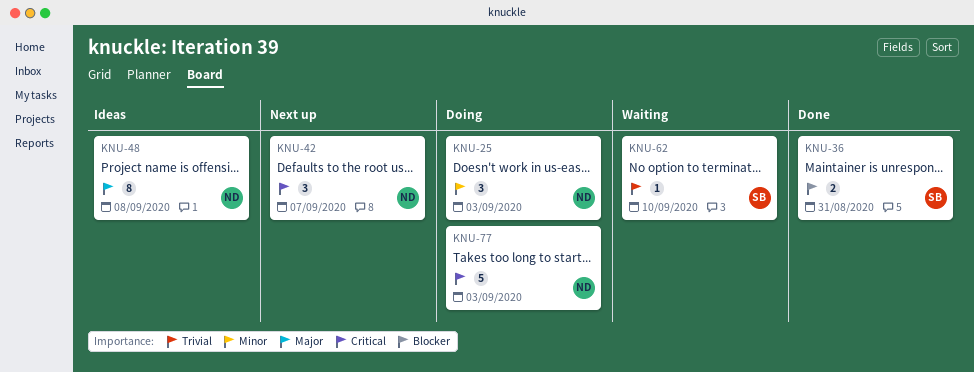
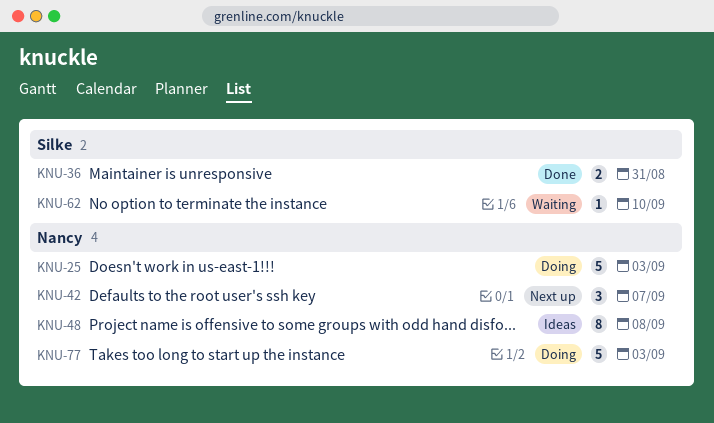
KNU-25, estimate: 3 -> 5

